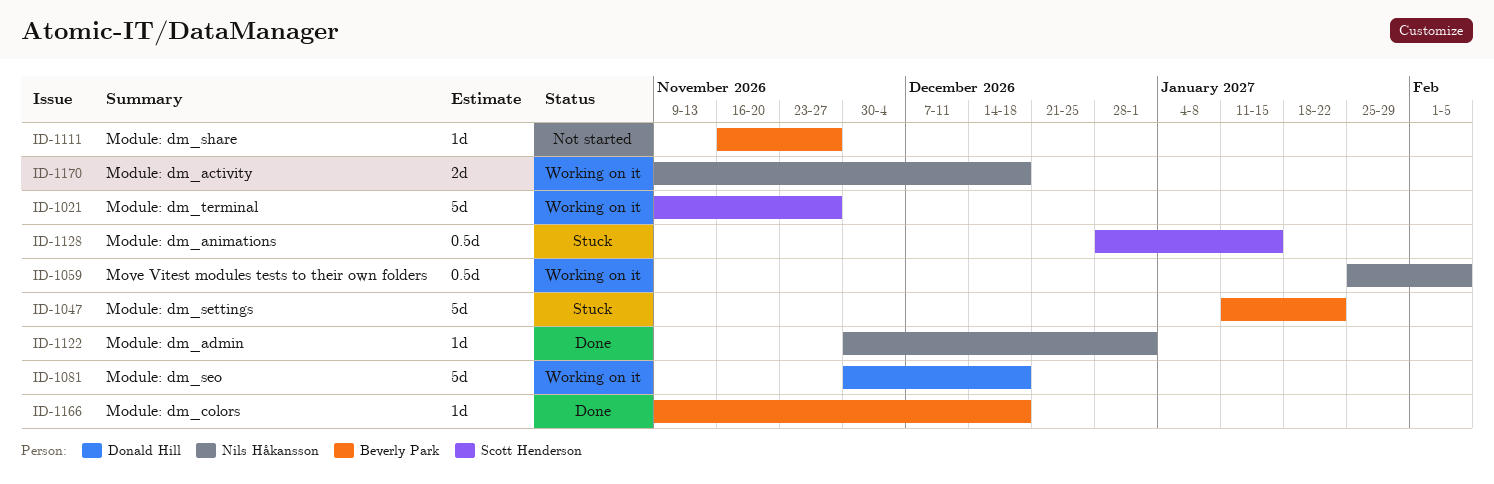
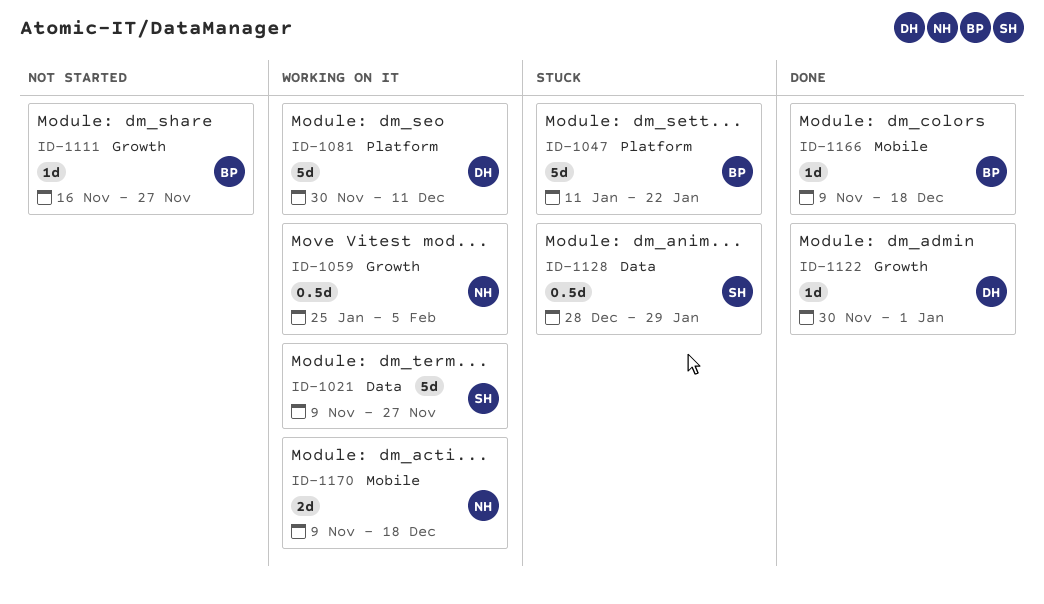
ID-1081, due: Dec 18 -> Dec 11
ID-1122, owner: Nils Håkansson -> Donald Hill
ID-1128, due: Jan 15 -> Jan 29

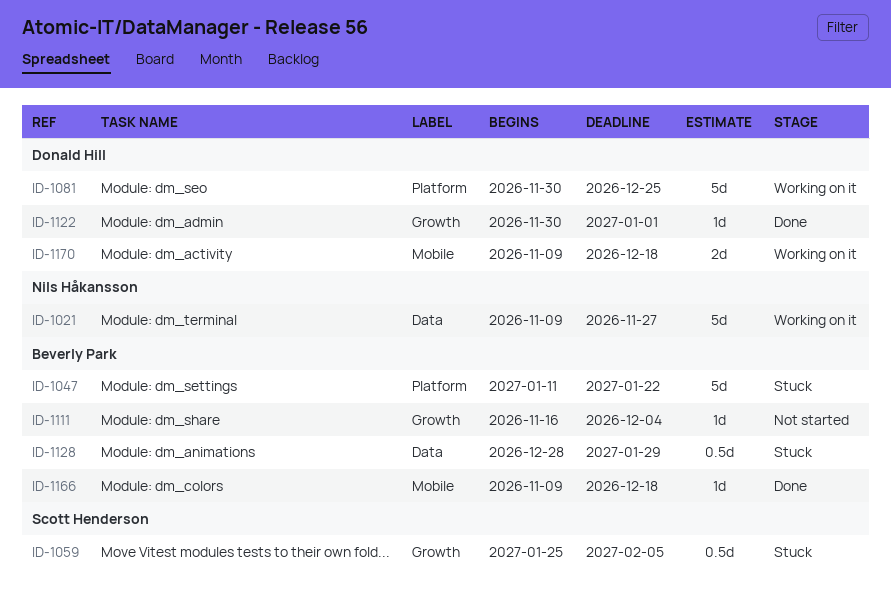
ID-1021, owner: Scott Henderson -> Nils Håkansson
ID-1059, status: Working on it -> Stuck
ID-1059, owner: Nils Håkansson -> Scott Henderson
ID-1081, due: Dec 11 -> Dec 25
ID-1111, due: Nov 27 -> Dec 4
ID-1128, owner: Scott Henderson -> Beverly Park
ID-1170, owner: Nils Håkansson -> Donald Hill

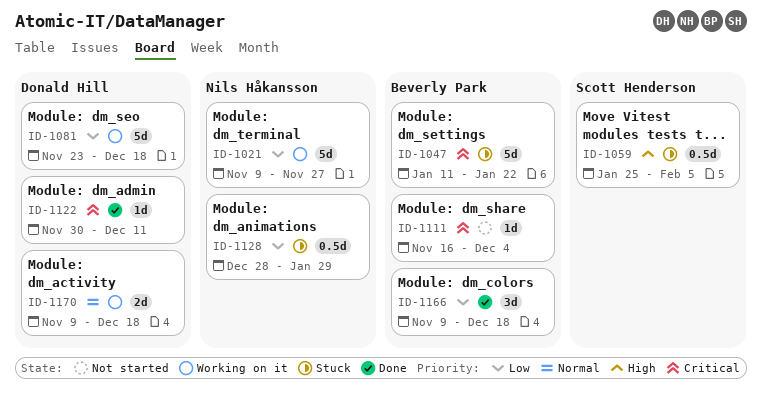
ID-1081, start: Nov 30 -> Nov 23
ID-1081, due: Dec 25 -> Dec 18
ID-1122, due: Jan 1 -> Dec 11
ID-1128, owner: Beverly Park -> Nils Håkansson
ID-1166, estimate: 1d -> 3d

